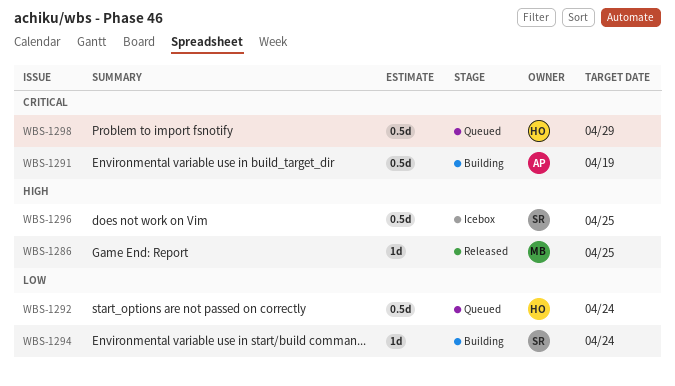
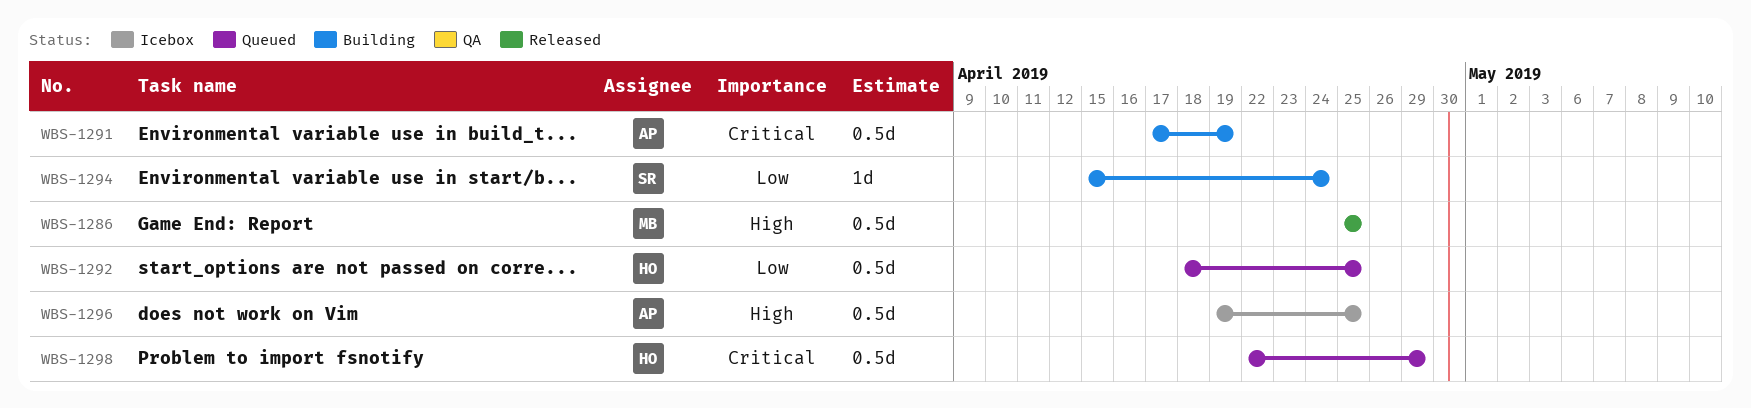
WBS-1286, estimate: 1d -> 0.5d
WBS-1292, due: Apr 24 -> Apr 25
WBS-1296, owner: SR -> AP

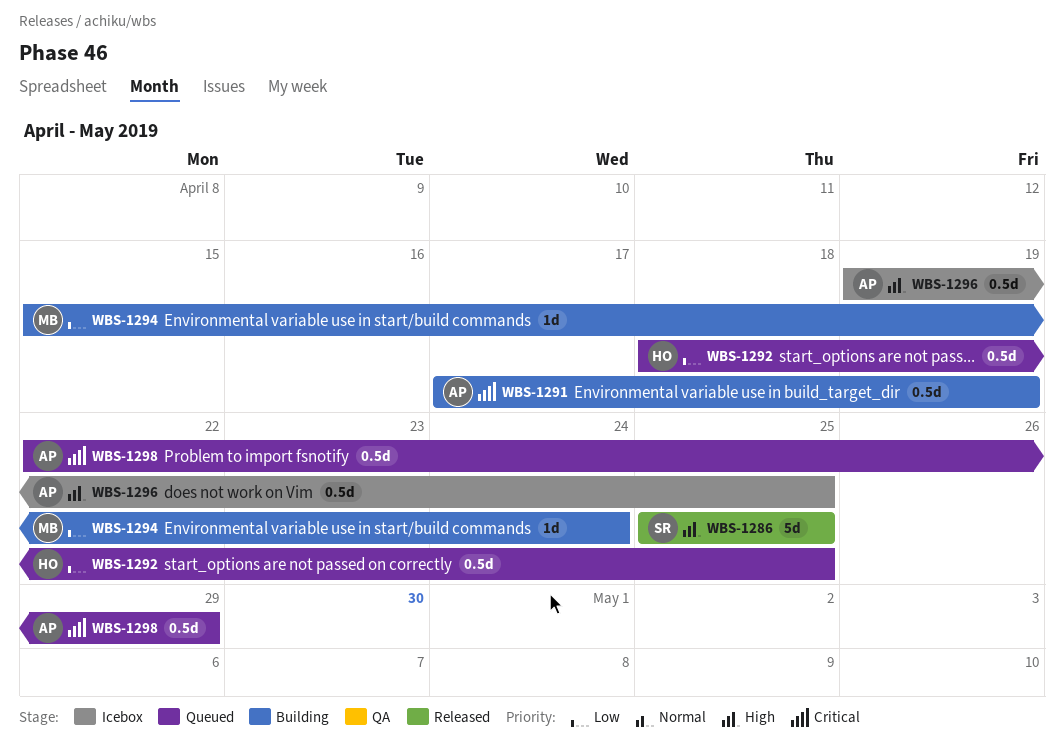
WBS-1286, owner: MB -> SR
WBS-1286, estimate: 0.5d -> 5d
WBS-1294, owner: SR -> MB
WBS-1298, owner: HO -> AP

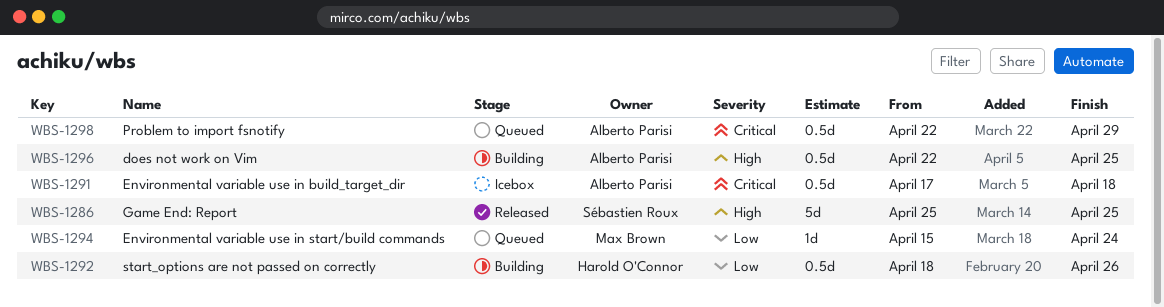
WBS-1291, status: Building -> Icebox
WBS-1291, due: Apr 19 -> Apr 18
WBS-1292, status: Queued -> Building
WBS-1292, due: Apr 25 -> Apr 26
WBS-1294, status: Building -> Queued
WBS-1296, status: Icebox -> Building
WBS-1296, start: Apr 19 -> Apr 22

